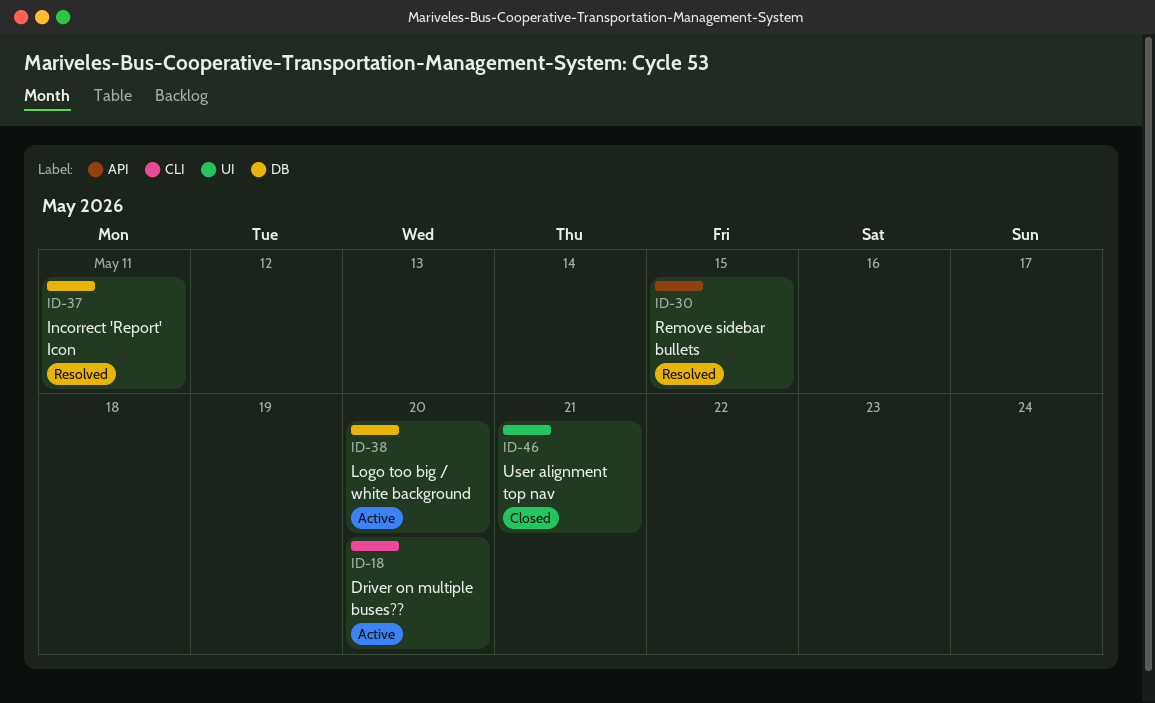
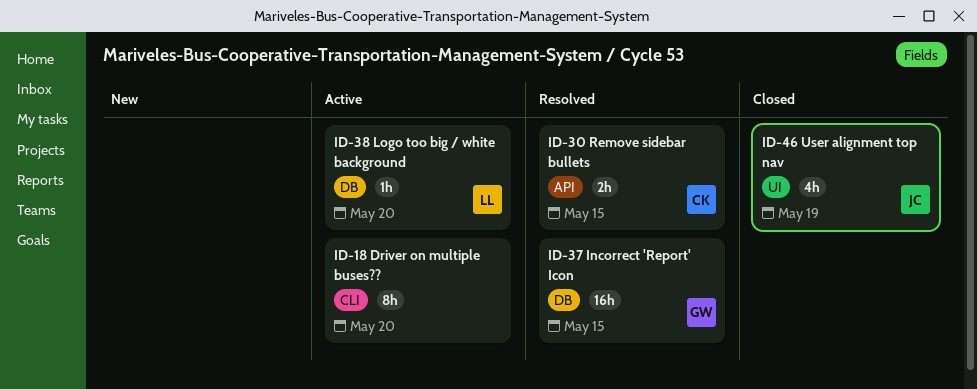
ID-37, due: May 11 -> May 15
ID-46, due: May 21 -> May 19

